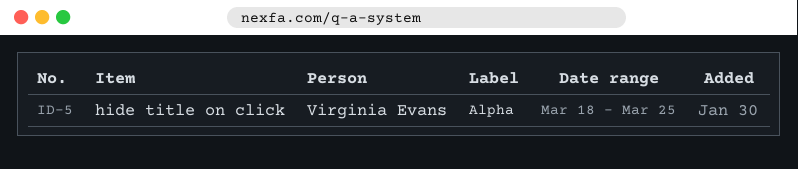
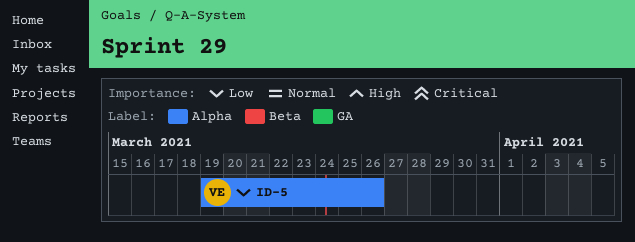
ID-5, start: Mar 18 -> Mar 19
ID-5, due: Mar 25 -> Mar 26

